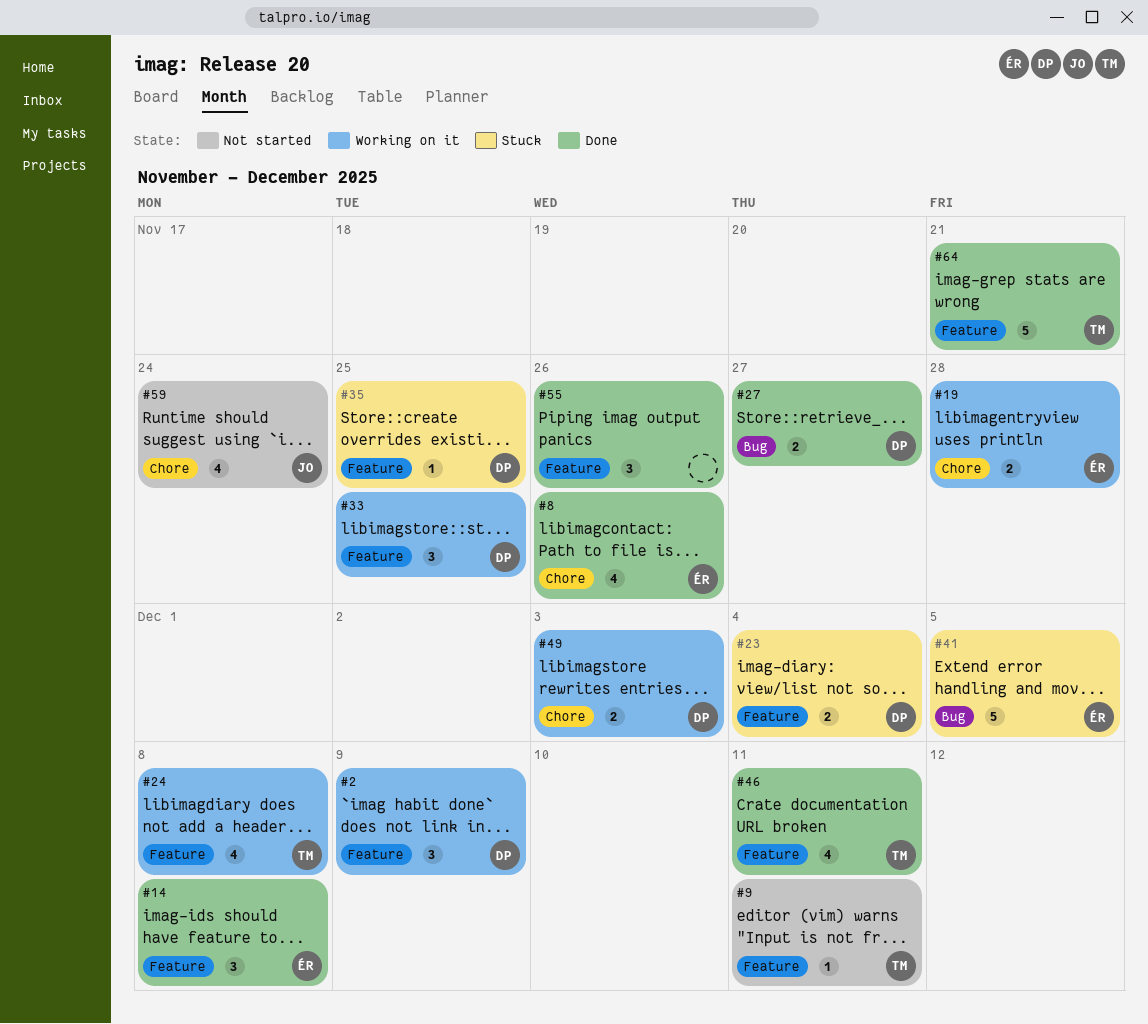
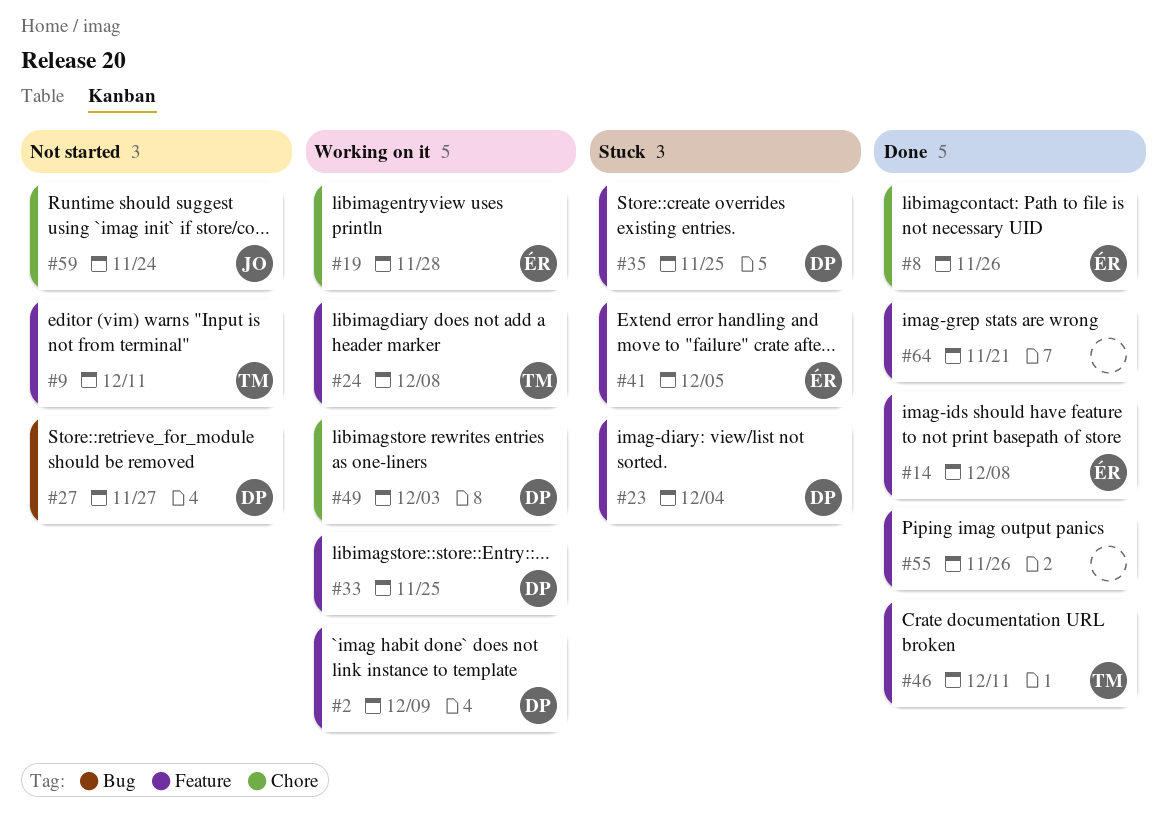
#27, status: Done -> Not started
#41, label: Bug -> Feature
#64, owner: TM -> none

